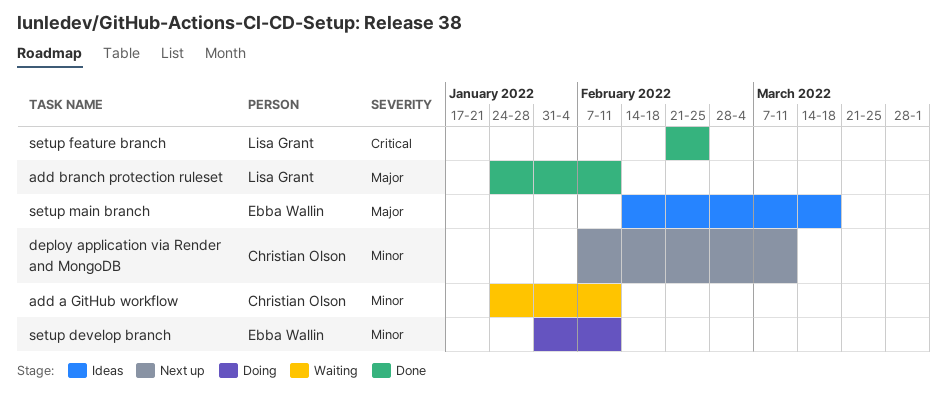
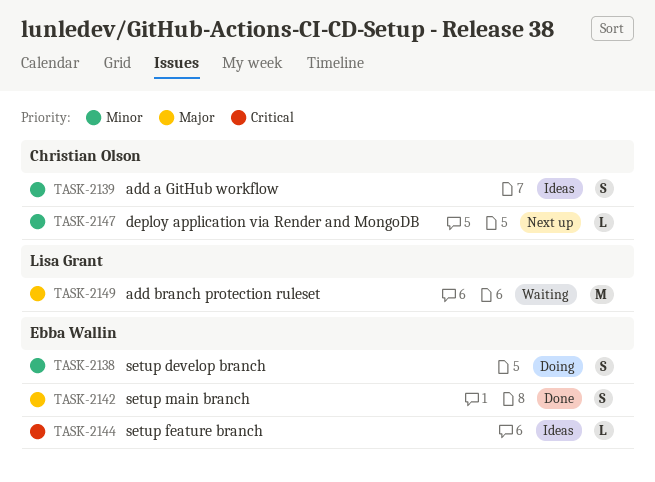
add a GitHub workflow, status: Waiting -> Ideas
add branch protection ruleset, status: Done -> Waiting
setup feature branch, status: Done -> Ideas
setup feature branch, owner: Lisa Grant -> Ebba Wallin
setup main branch, status: Ideas -> Done

